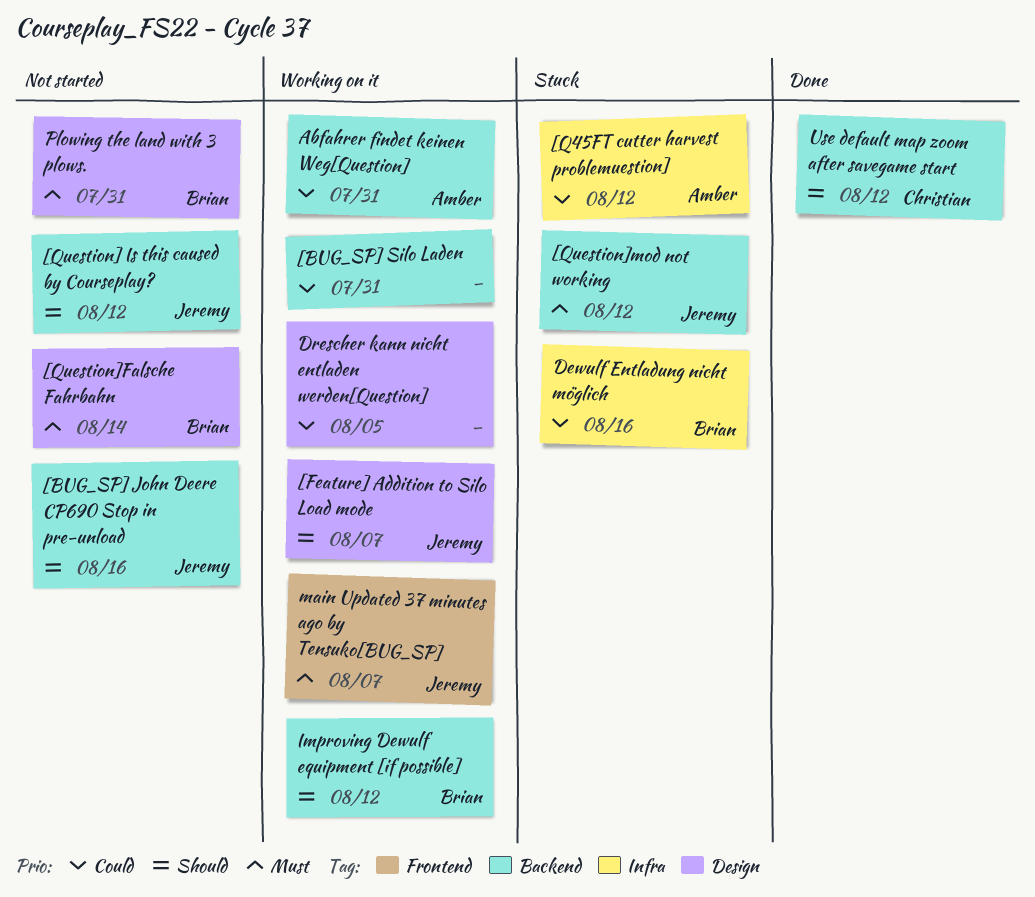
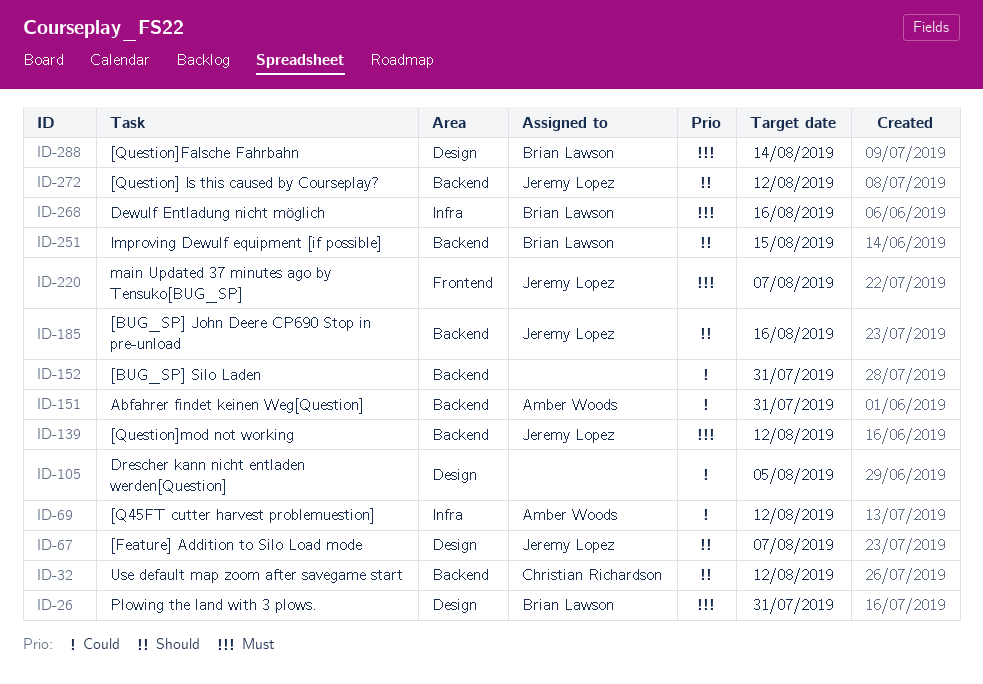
Dewulf Entladung nicht möglich, priority: Could -> Must
Improving Dewulf equipment [if possible], due: Aug 12 -> Aug 15

